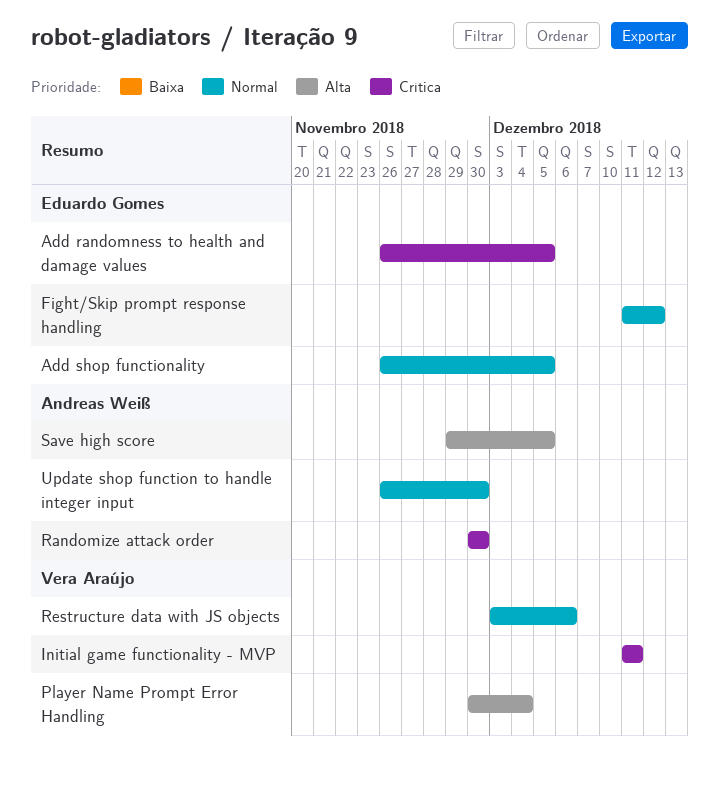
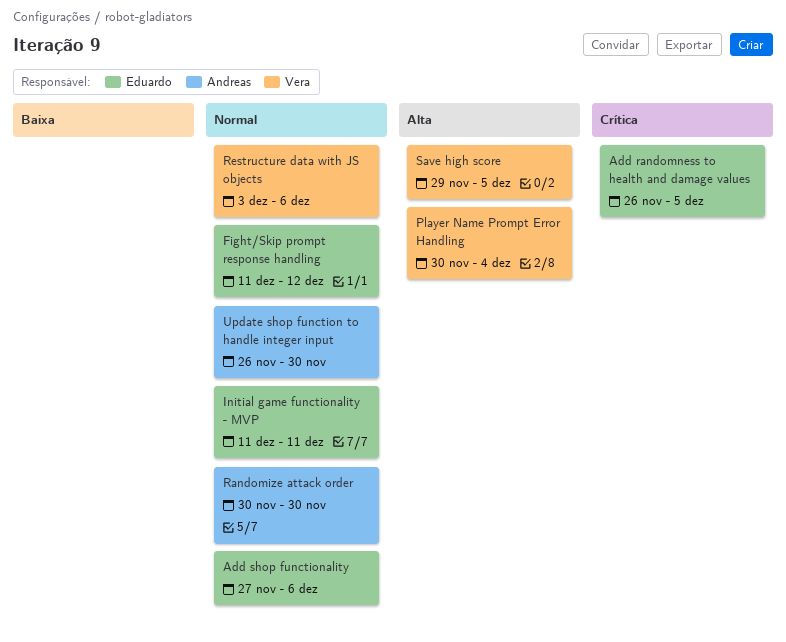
Add shop functionality, start: Nov 26 -> Nov 27
Add shop functionality, due: Dec 5 -> Dec 6
Initial game functionality - MVP, owner: Vera Araújo -> Eduardo Gomes
Initial game functionality - MVP, priority: Crítica -> Normal
Randomize attack order, priority: Crítica -> Normal
Save high score, owner: Andreas Weiß -> Vera Araújo

